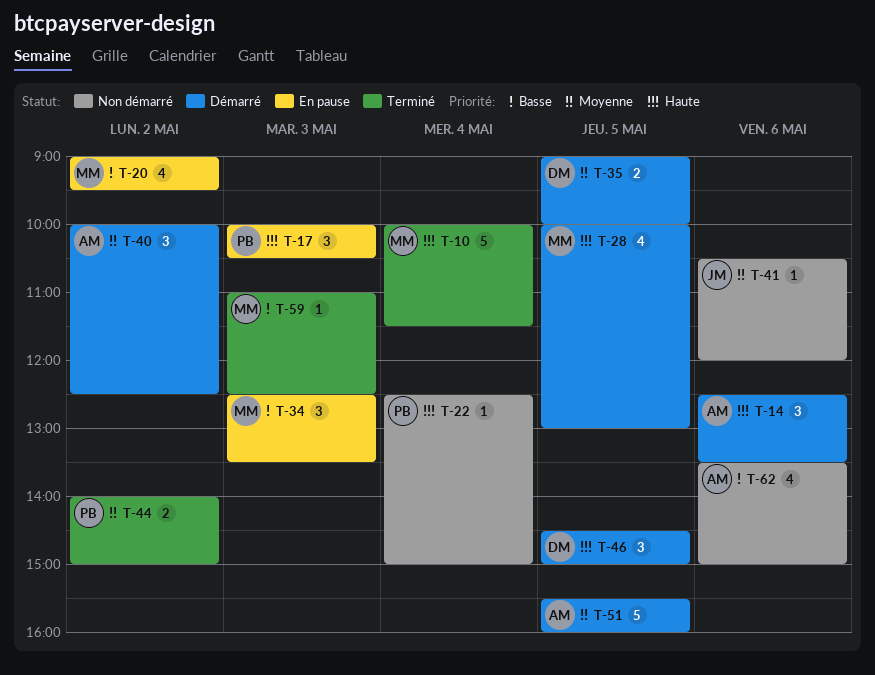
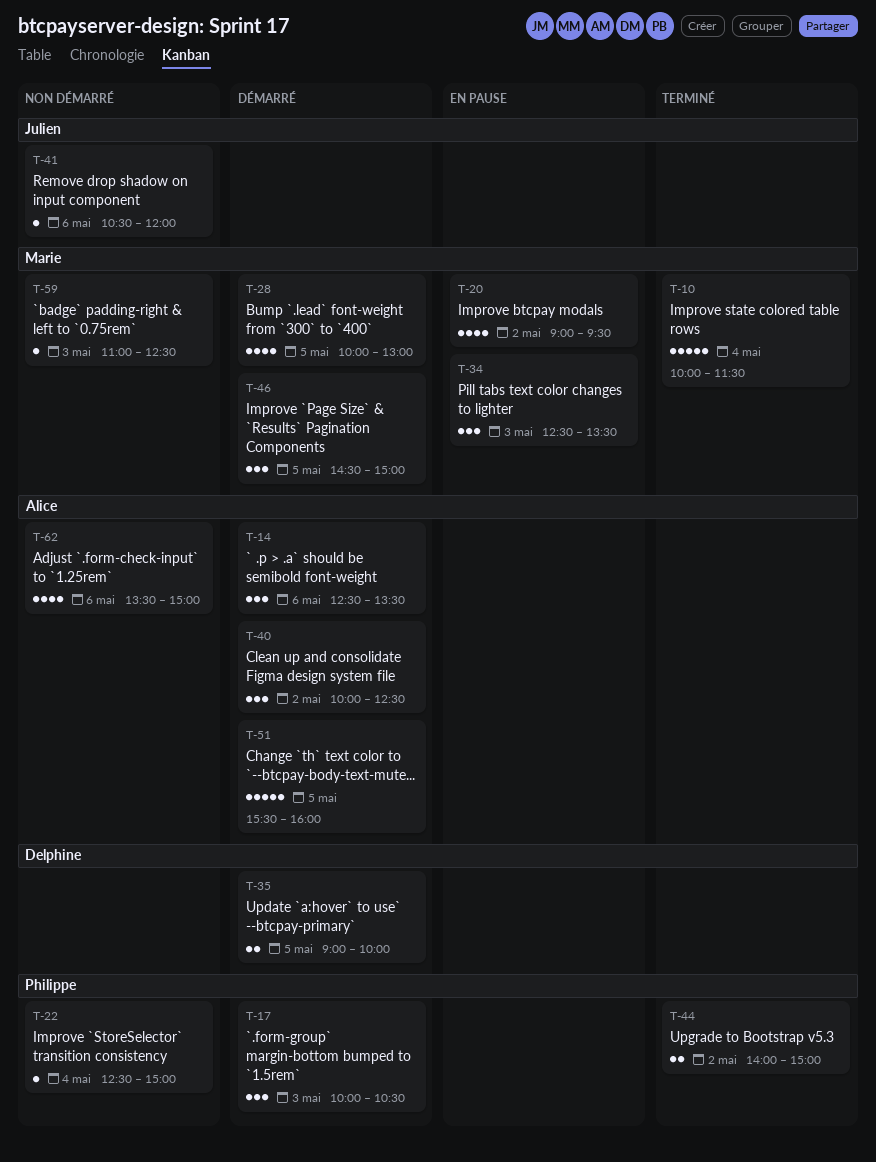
T-17, status: En pause -> Démarré
T-46, owner: Delphine -> Marie
T-59, status: Terminé -> Non démarré

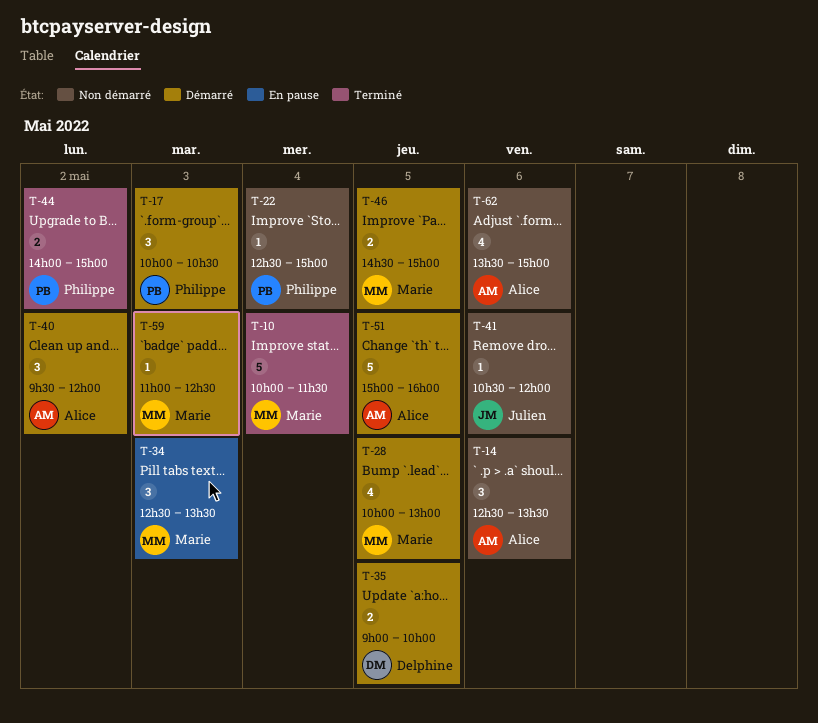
T-14, status: Démarré -> Non démarré
T-20: present -> none
T-40, begins: 10:00 -> 09:30
T-40, ends: 12:30 -> 12:00
T-46, estimate: 3 -> 2
T-51, begins: 15:30 -> 15:00
T-59, status: Non démarré -> Démarré

